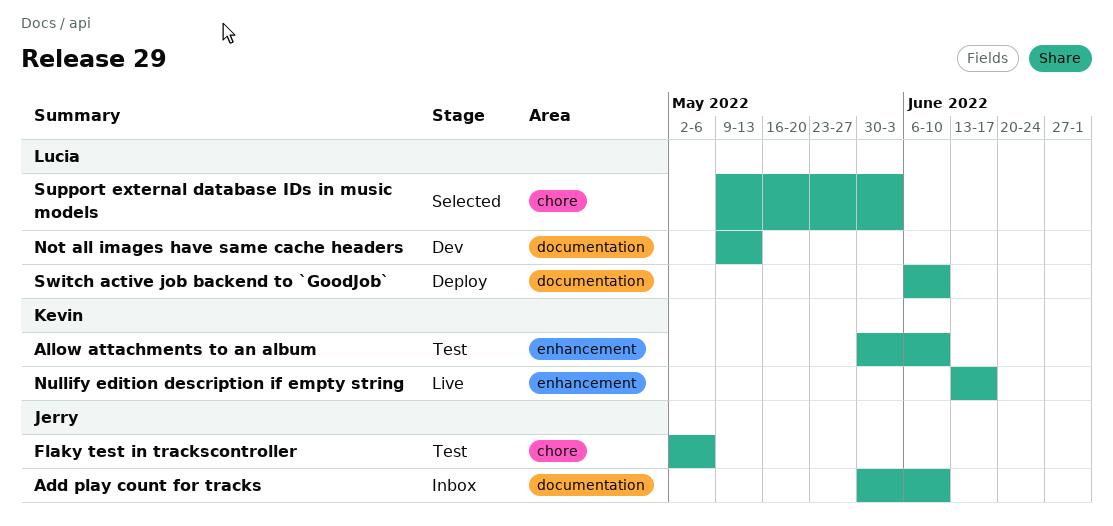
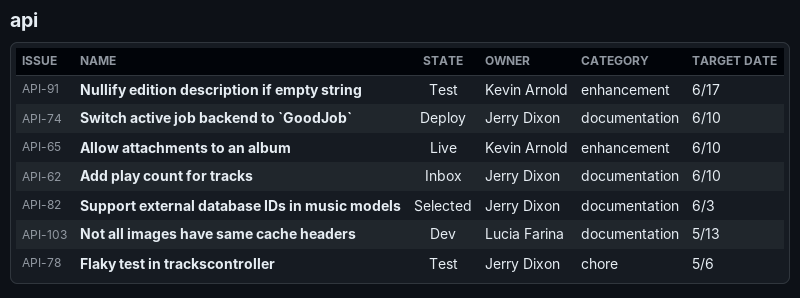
Allow attachments to an album, status: Test -> Live
Nullify edition description if empty string, status: Live -> Test
Support external database IDs in music models, owner: Lucia Farina -> Jerry Dixon
Support external database IDs in music models, label: chore -> documentation
Switch active job backend to `GoodJob`, owner: Lucia Farina -> Jerry Dixon

